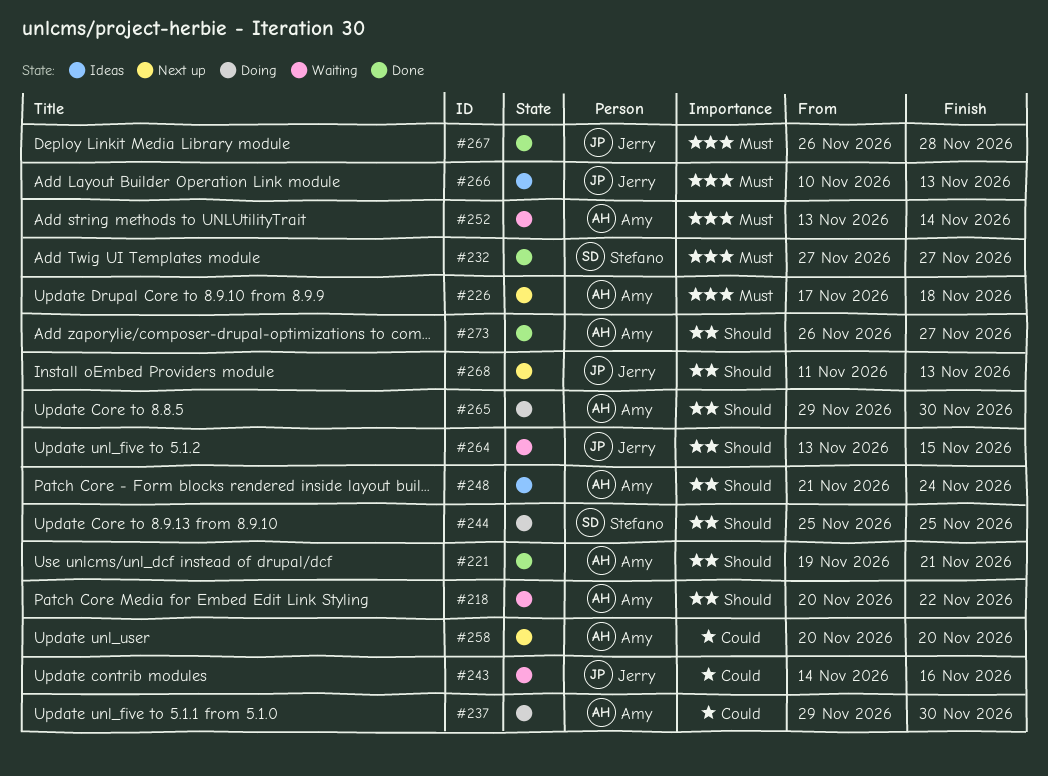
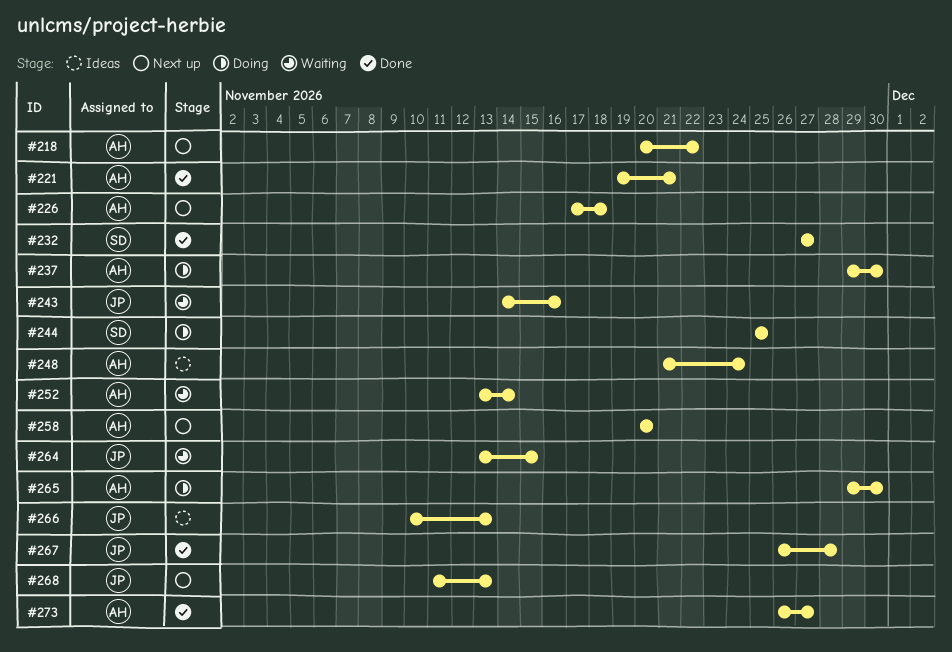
#218, status: Waiting -> Next up

